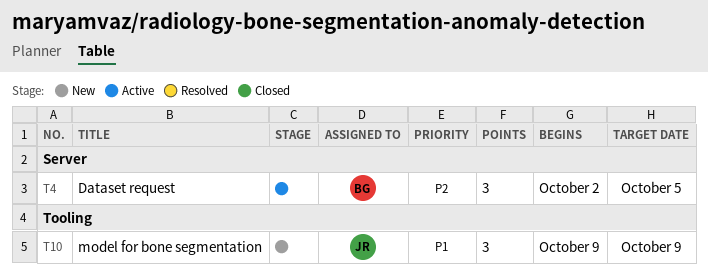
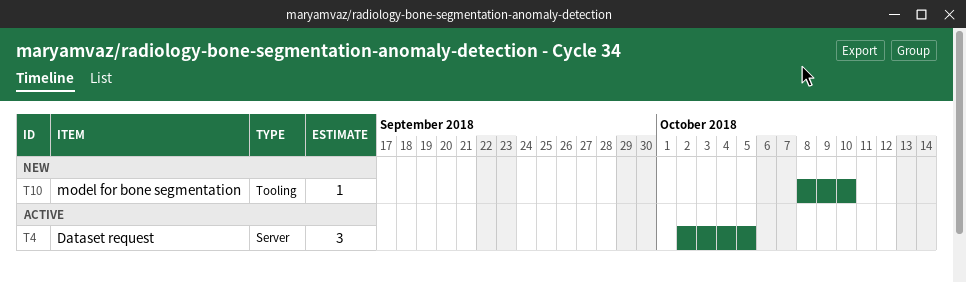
T10, estimate: 3 -> 1
T10, start: Oct 9 -> Oct 8
T10, due: Oct 9 -> Oct 10

